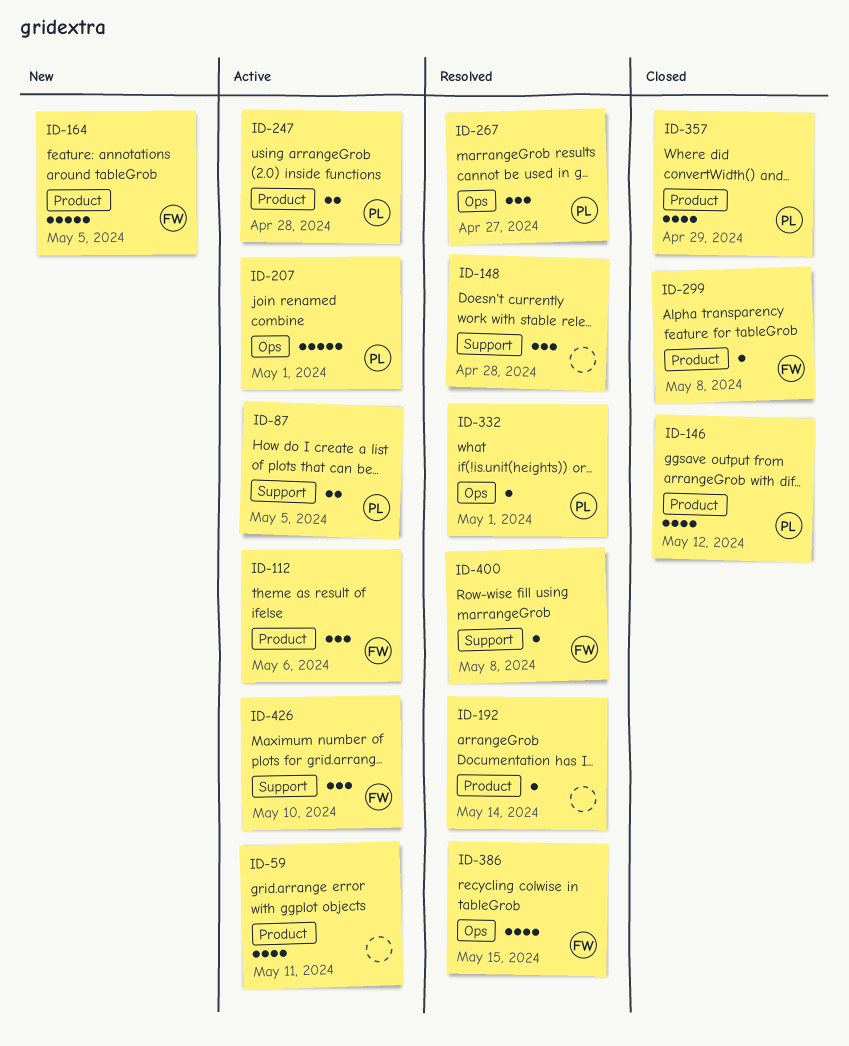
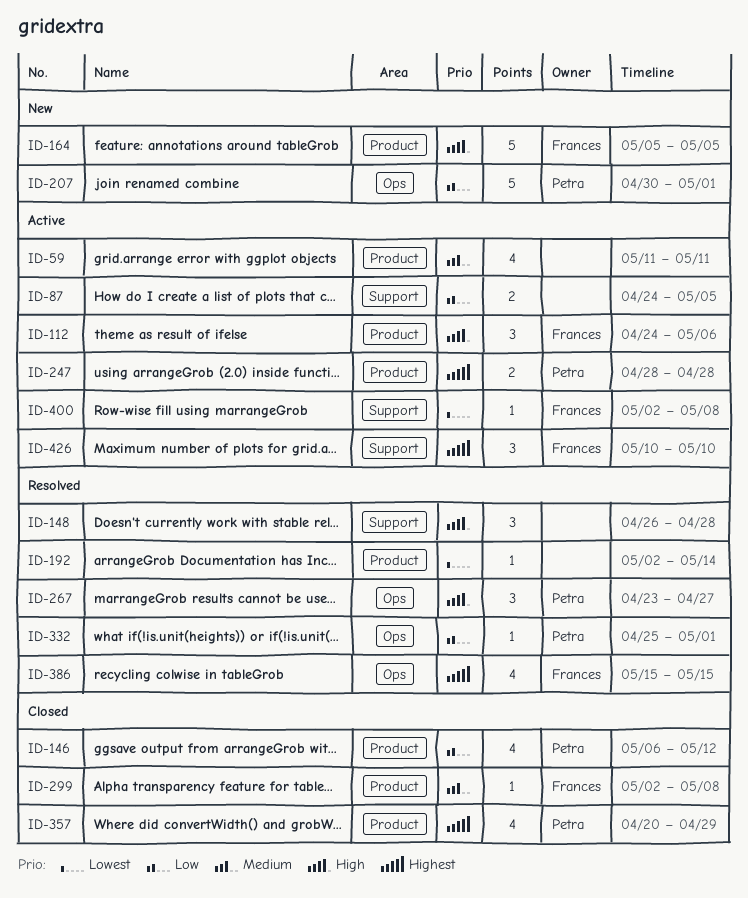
ID-87, owner: Petra -> none
ID-207, status: Active -> New
ID-400, status: Resolved -> Active

